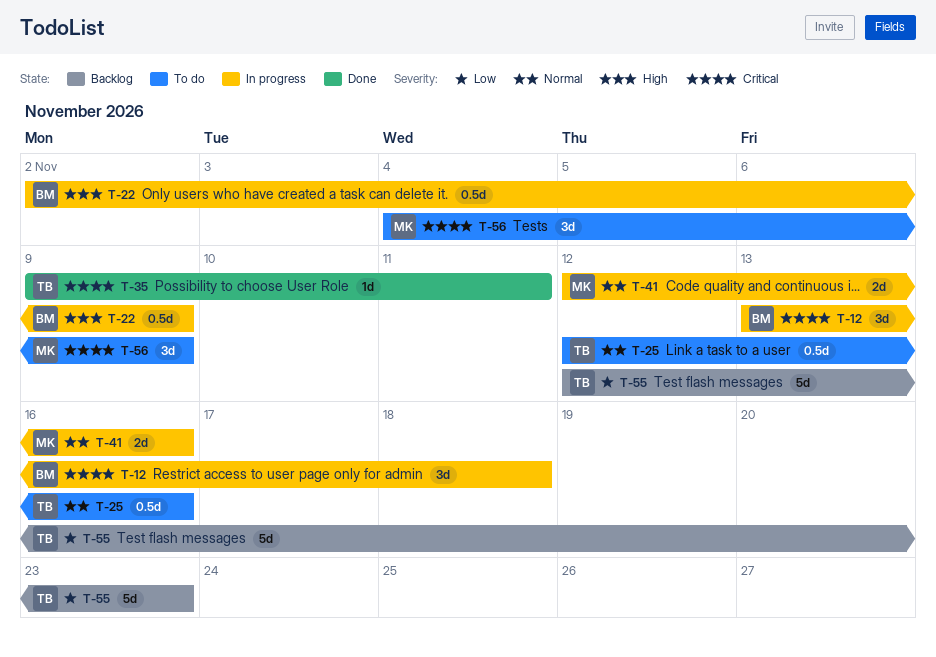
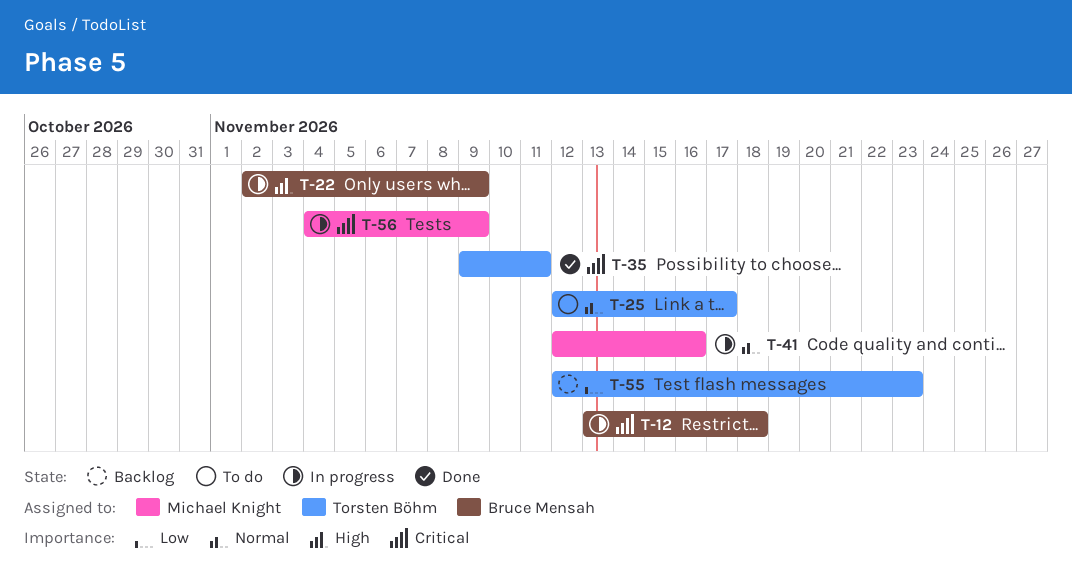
T-25, due: Nov 16 -> Nov 17
T-56, status: To do -> In progress

